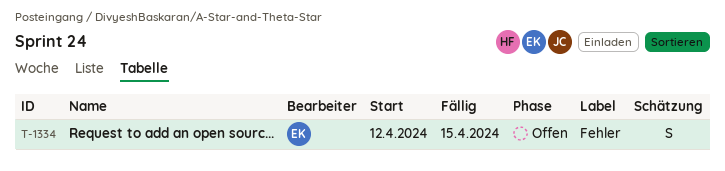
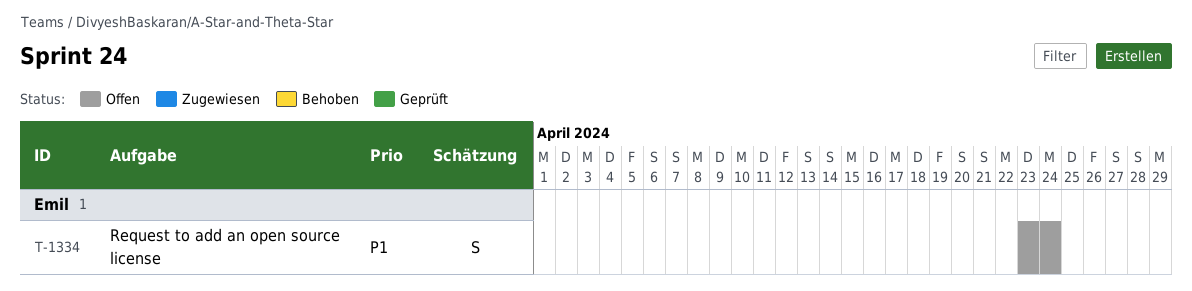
T-1334, start: Apr 12 -> Apr 23
T-1334, due: Apr 15 -> Apr 24

